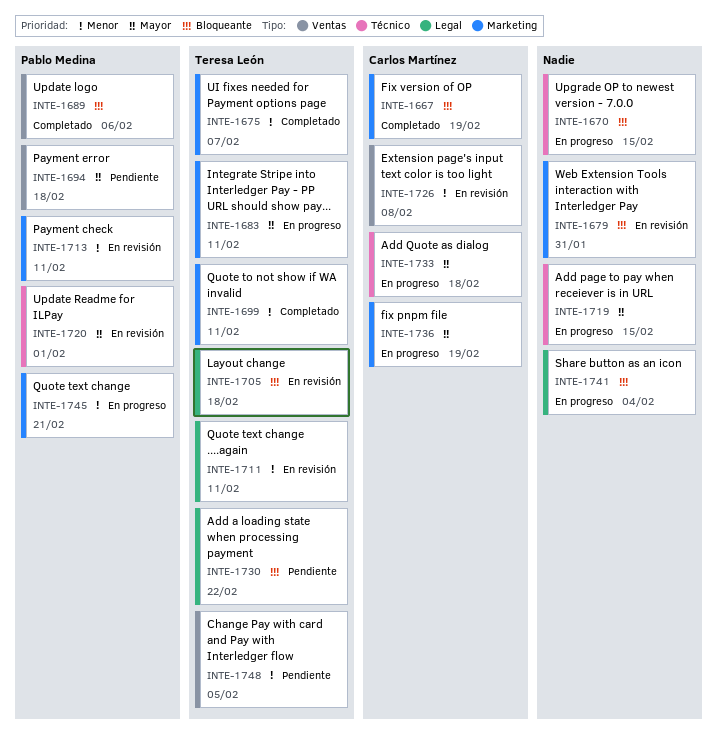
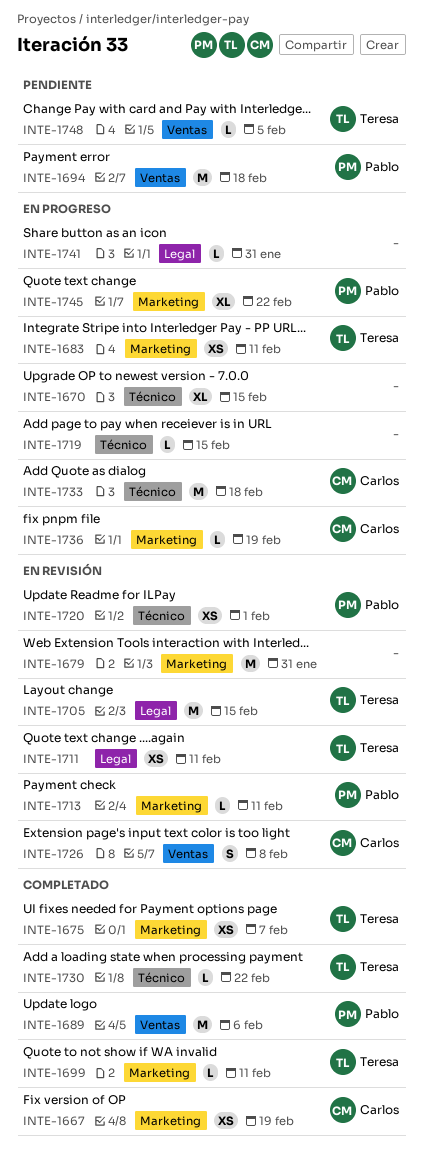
INTE-1705, due: Feb 18 -> Feb 15
INTE-1730, status: Pendiente -> Completado
INTE-1730, label: Legal -> Técnico
INTE-1741, due: Feb 4 -> Jan 31
INTE-1745, due: Feb 21 -> Feb 22

